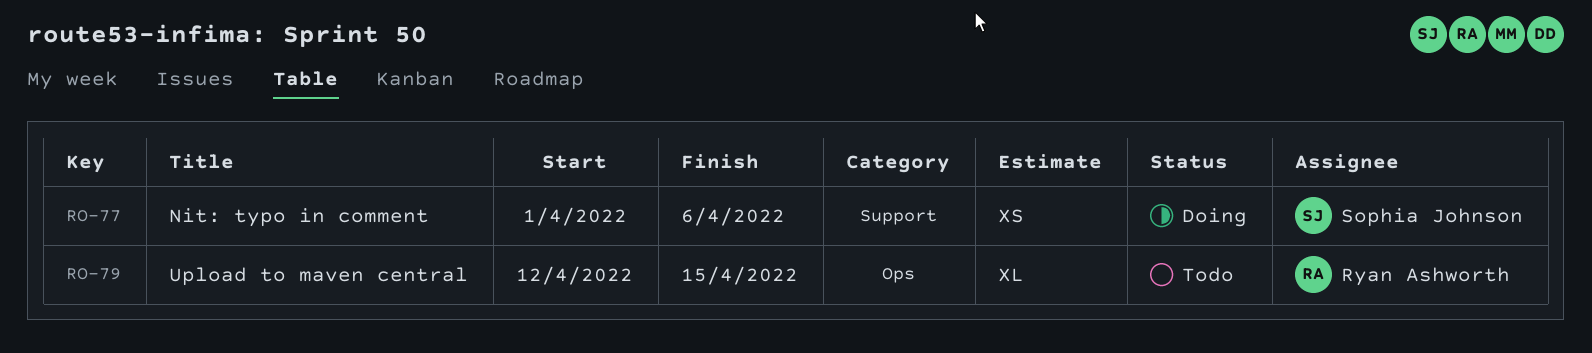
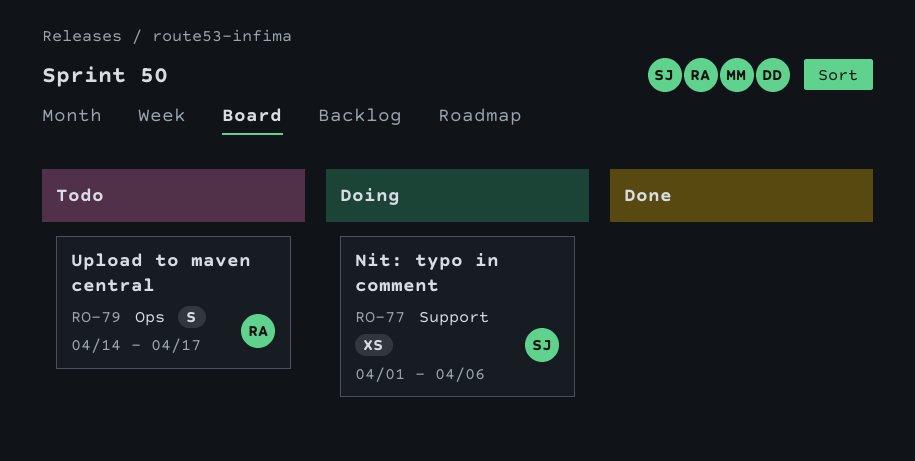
RO-79, estimate: XL -> S
RO-79, start: Apr 12 -> Apr 14
RO-79, due: Apr 15 -> Apr 17

